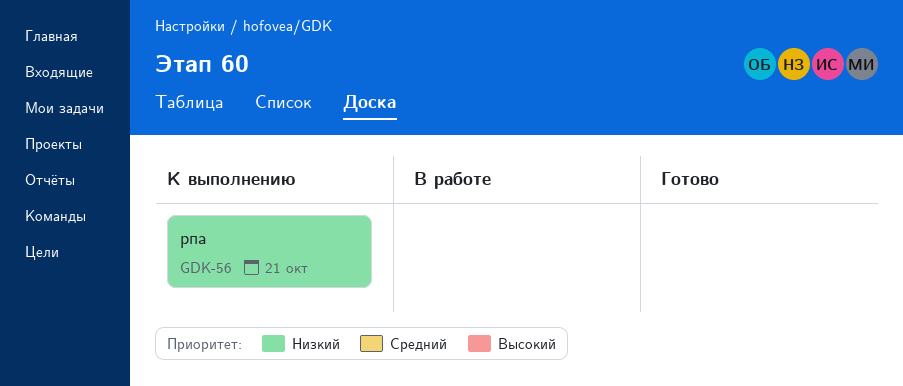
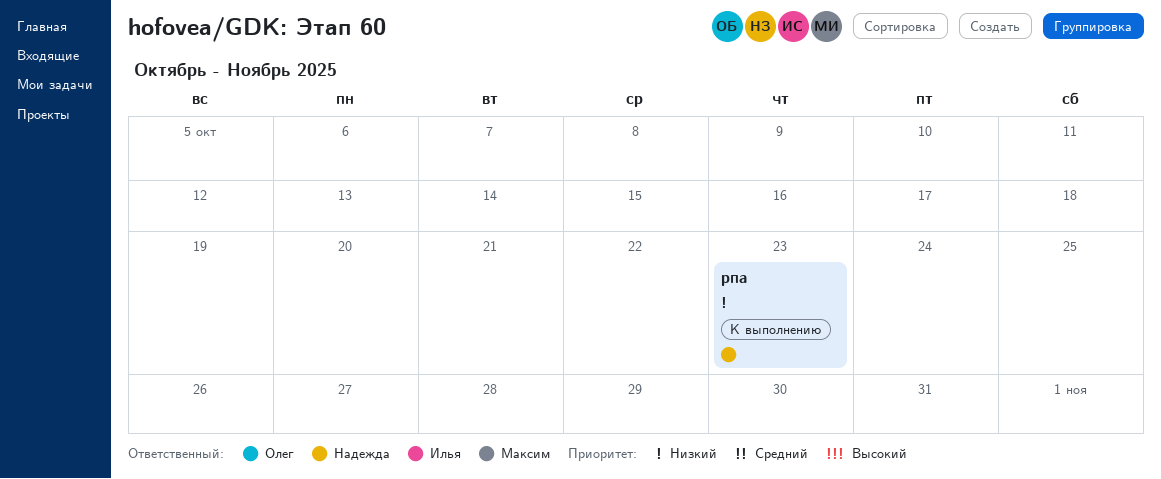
рпа, due: Oct 21 -> Oct 23

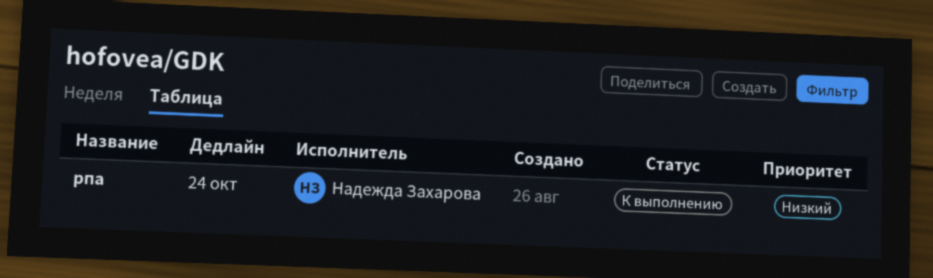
рпа, due: Oct 23 -> Oct 24

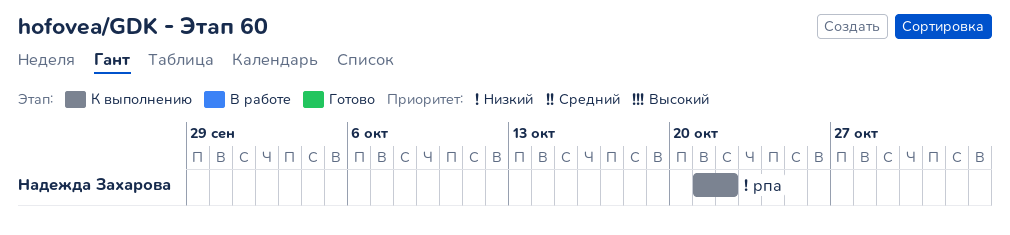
рпа, due: Oct 24 -> Oct 22

